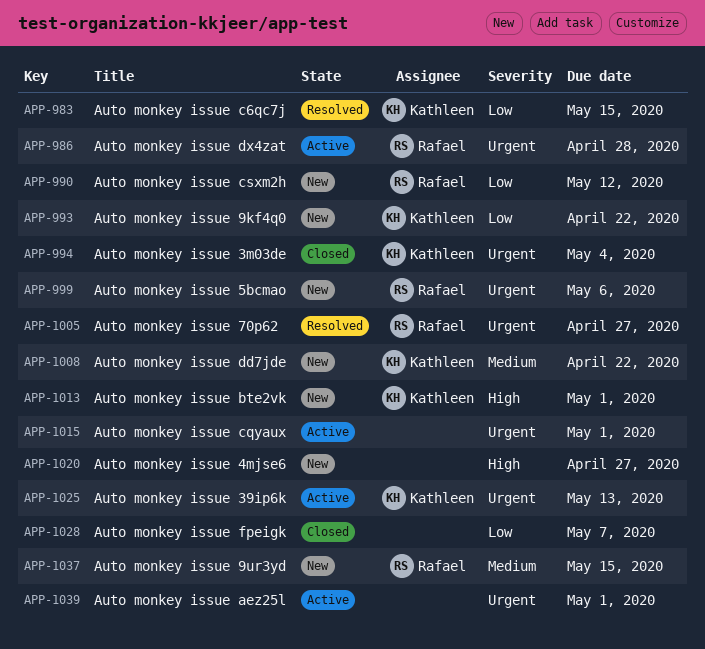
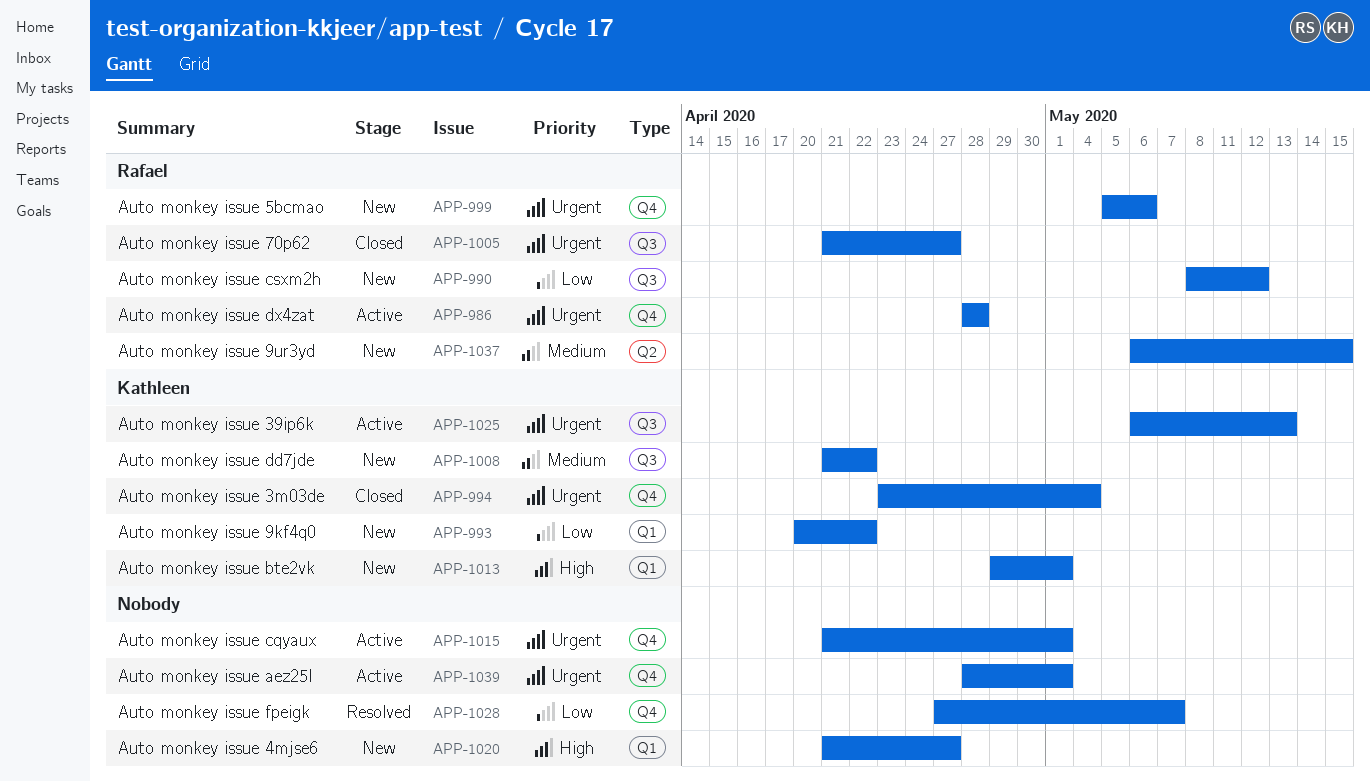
APP-983: present -> none
APP-1005, status: Resolved -> Closed
APP-1028, status: Closed -> Resolved

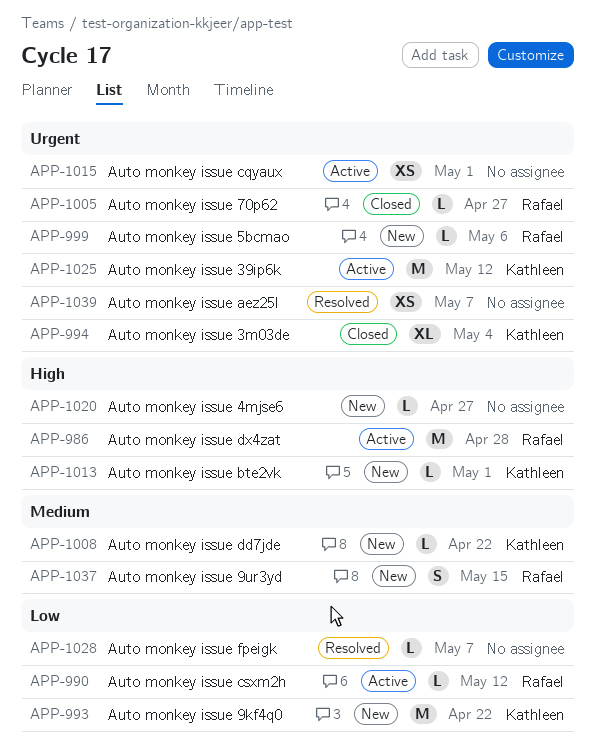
APP-986, priority: Urgent -> High
APP-990, status: New -> Active
APP-1025, due: May 13 -> May 12
APP-1039, status: Active -> Resolved
APP-1039, due: May 1 -> May 7

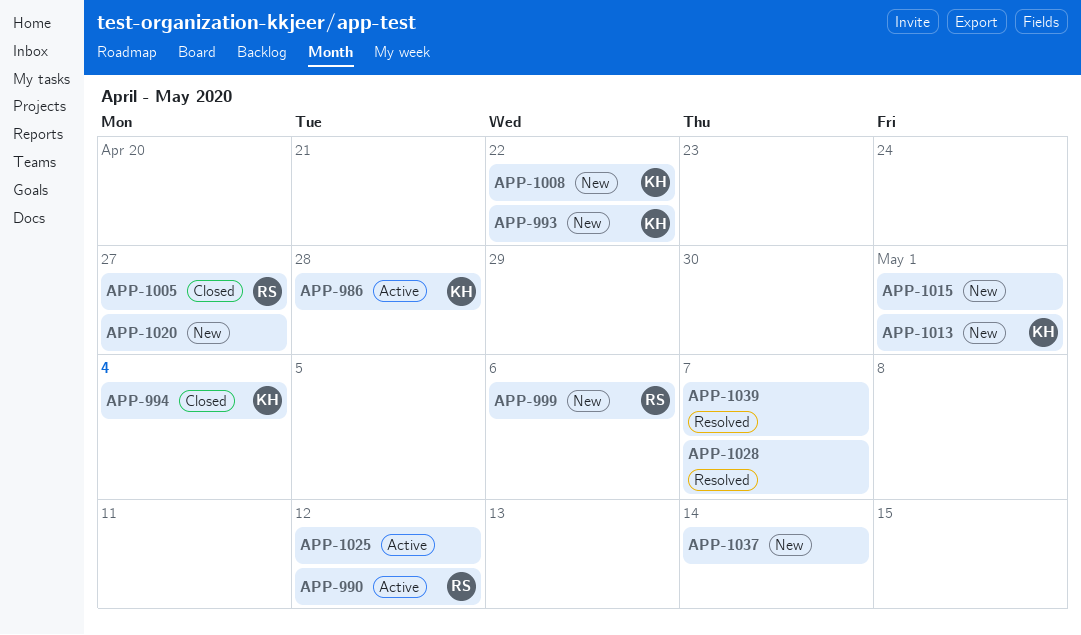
APP-986, owner: Rafael -> Kathleen
APP-1015, status: Active -> New
APP-1025, owner: Kathleen -> none
APP-1037, owner: Rafael -> none
APP-1037, due: May 15 -> May 14

